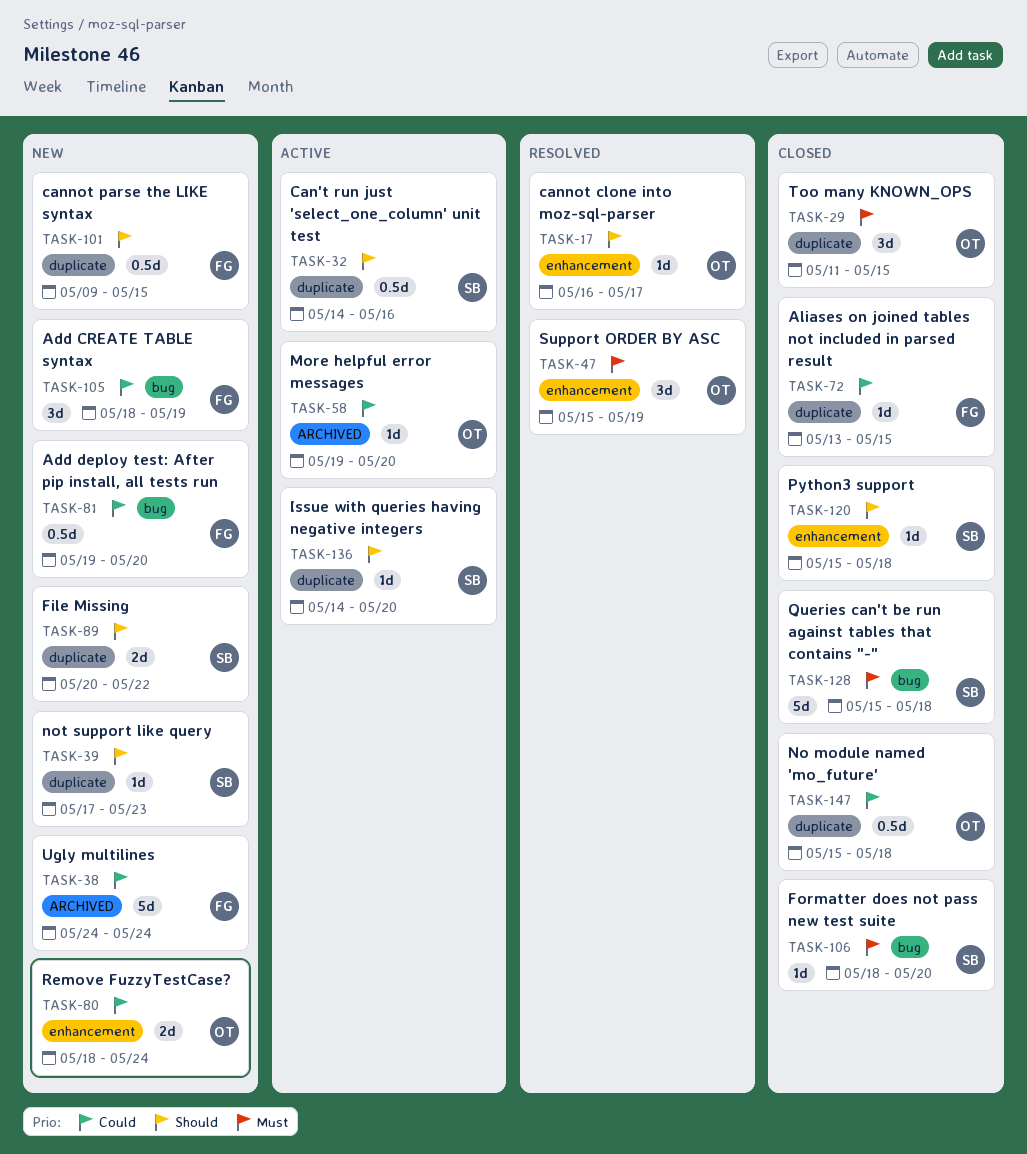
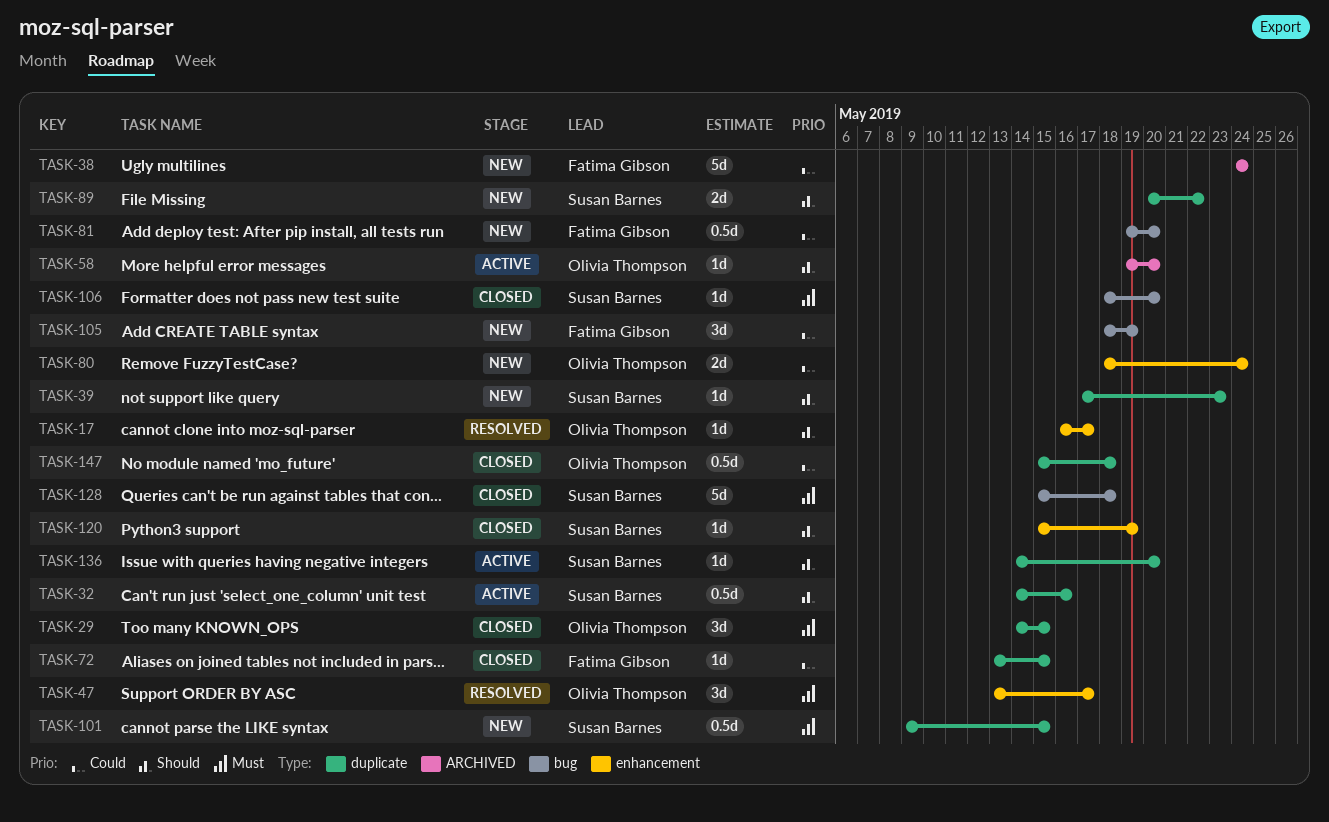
TASK-29, start: May 11 -> May 14
TASK-47, start: May 15 -> May 13
TASK-47, due: May 19 -> May 17
TASK-58, priority: Could -> Should
TASK-101, owner: Fatima Gibson -> Susan Barnes
TASK-101, priority: Should -> Must
TASK-120, due: May 18 -> May 19

